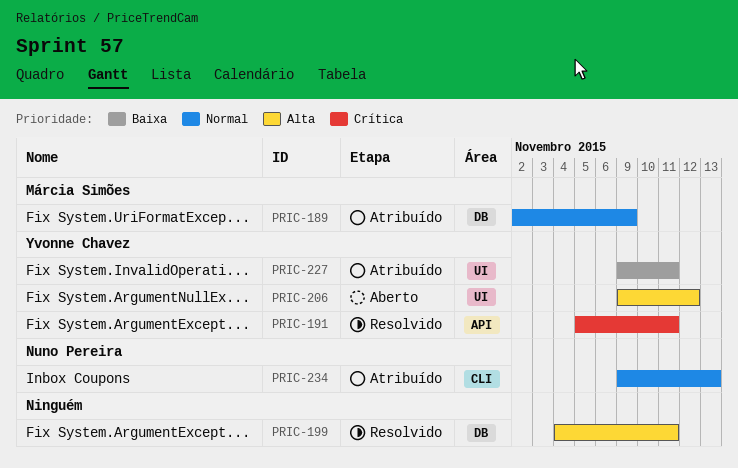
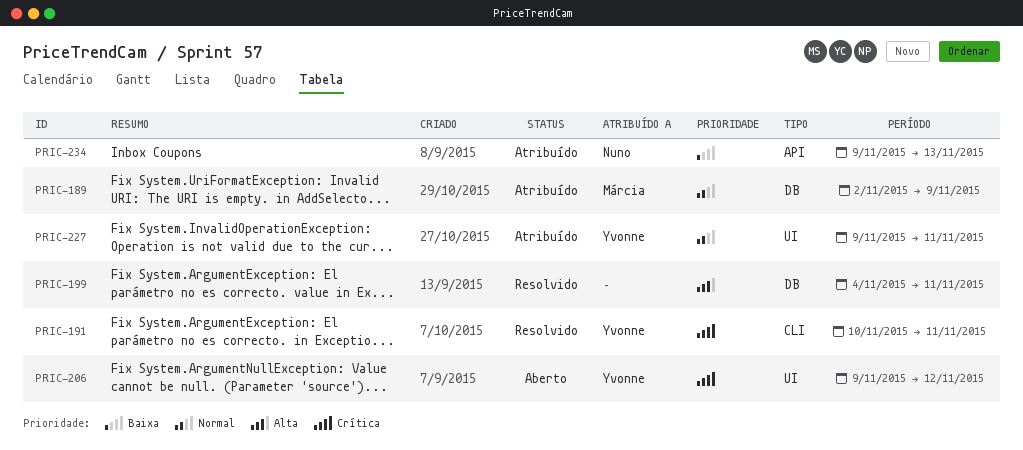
PRIC-191, label: API -> CLI
PRIC-191, start: Nov 5 -> Nov 10
PRIC-206, priority: Alta -> Crítica
PRIC-227, priority: Baixa -> Normal
PRIC-234, priority: Normal -> Baixa
PRIC-234, label: CLI -> API

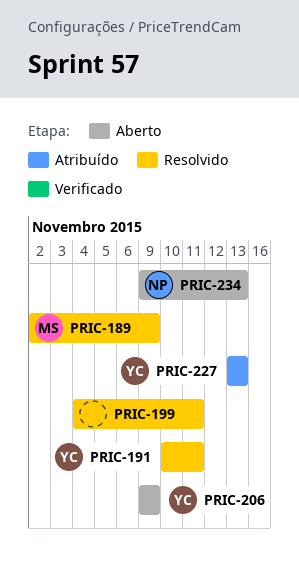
PRIC-189, status: Atribuído -> Resolvido
PRIC-206, due: Nov 12 -> Nov 9
PRIC-227, start: Nov 9 -> Nov 13
PRIC-227, due: Nov 11 -> Nov 13
PRIC-234, status: Atribuído -> Aberto

